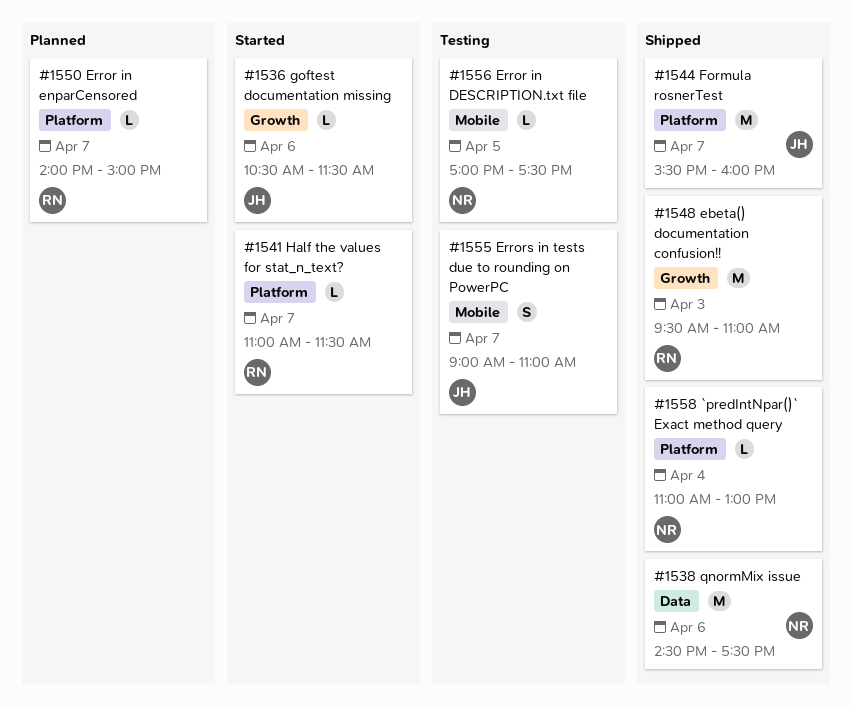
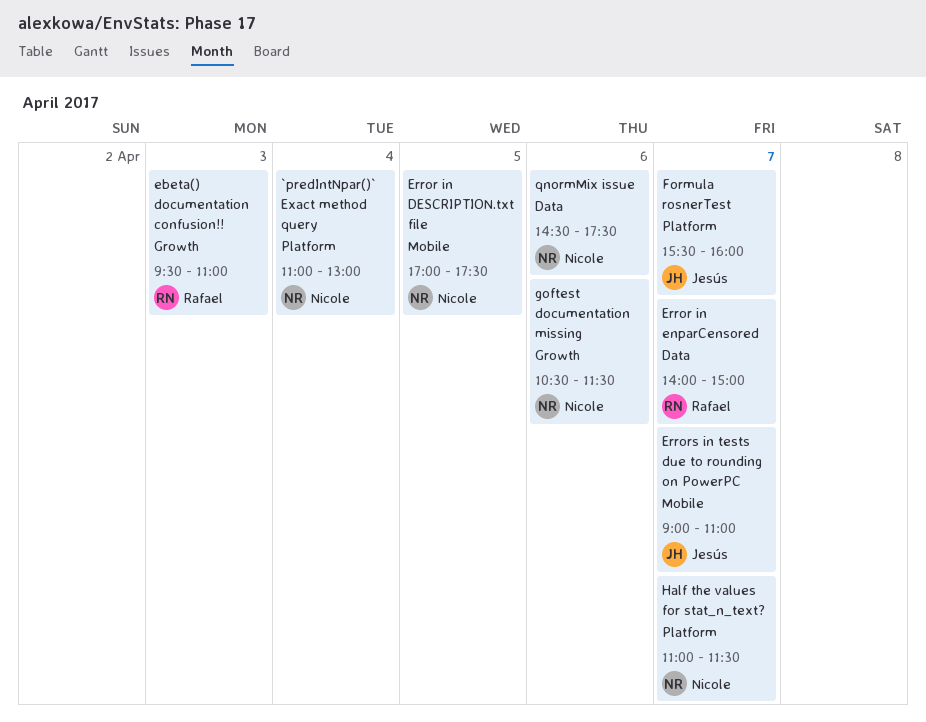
Error in enparCensored, label: Platform -> Data
goftest documentation missing, owner: Jesús -> Nicole
Half the values for stat_n_text?, owner: Rafael -> Nicole

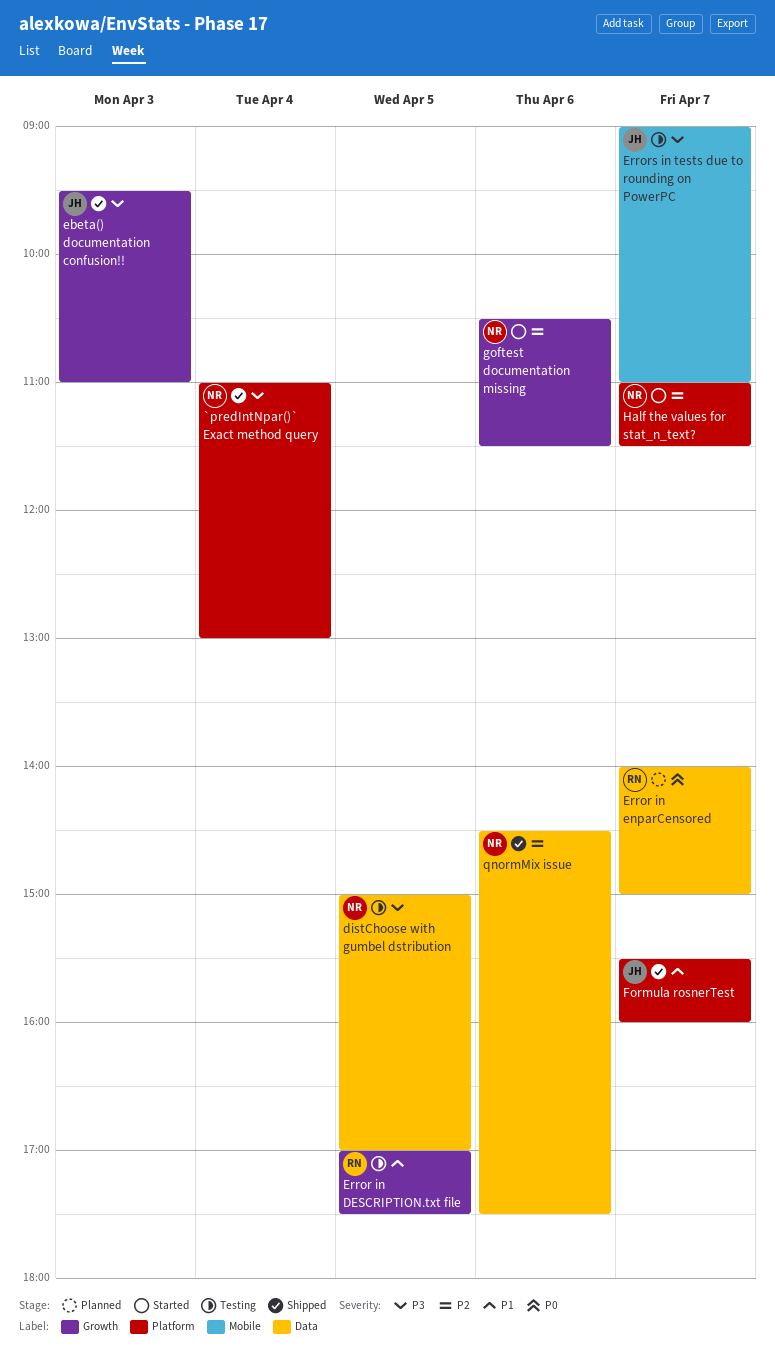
distChoose with gumbel dstribution: none -> present
ebeta() documentation confusion!!, owner: Rafael -> Jesús
Error in DESCRIPTION.txt file, owner: Nicole -> Rafael
Error in DESCRIPTION.txt file, label: Mobile -> Growth

